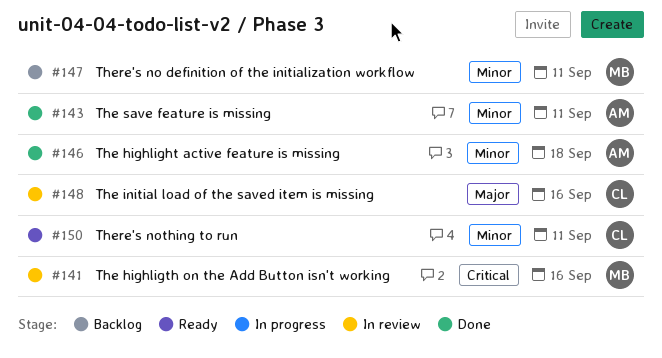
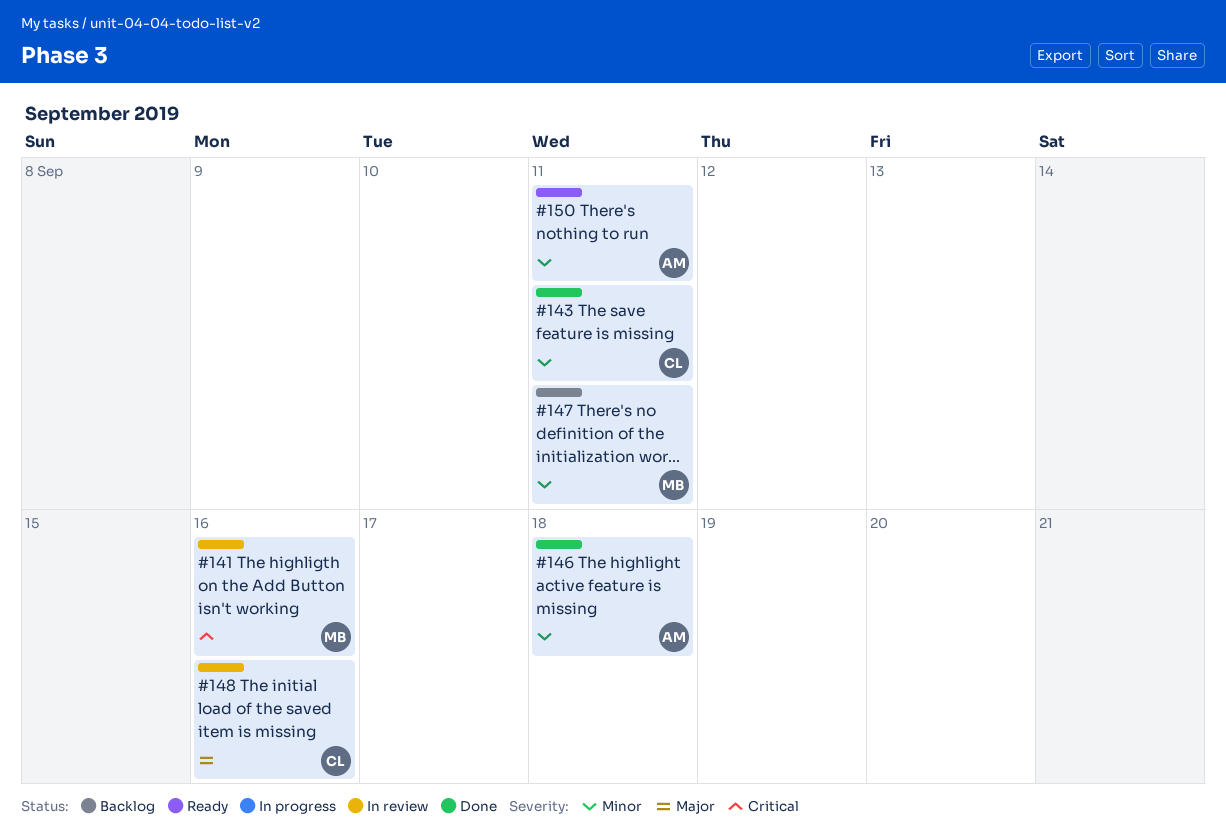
#143, owner: AM -> CL
#150, owner: CL -> AM

